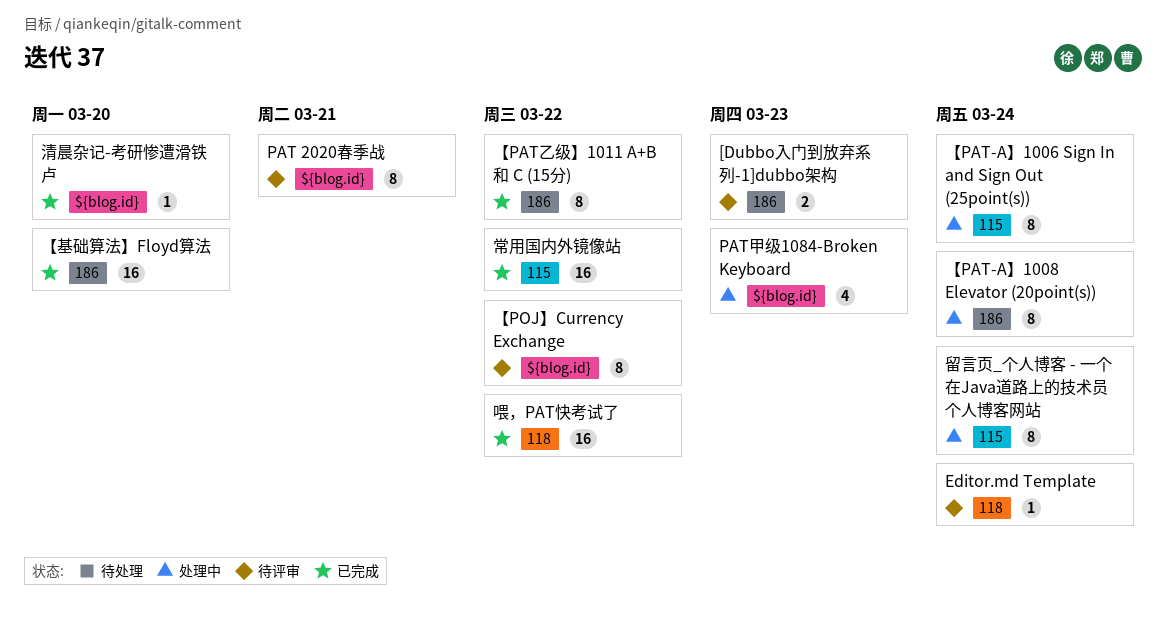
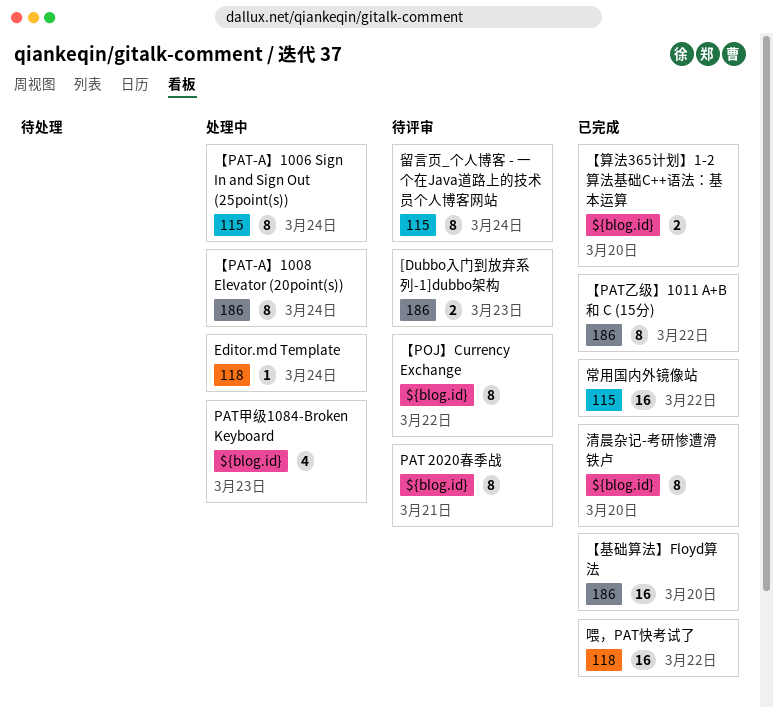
Editor.md Template, status: 待评审 -> 处理中
【算法365计划】1-2 算法基础C++语法：基本运算: none -> present
清晨杂记-考研惨遭滑铁卢, estimate: 1 -> 8
留言页_个人博客 - 一个在Java道路上的技术员个人博客网站, status: 处理中 -> 待评审

